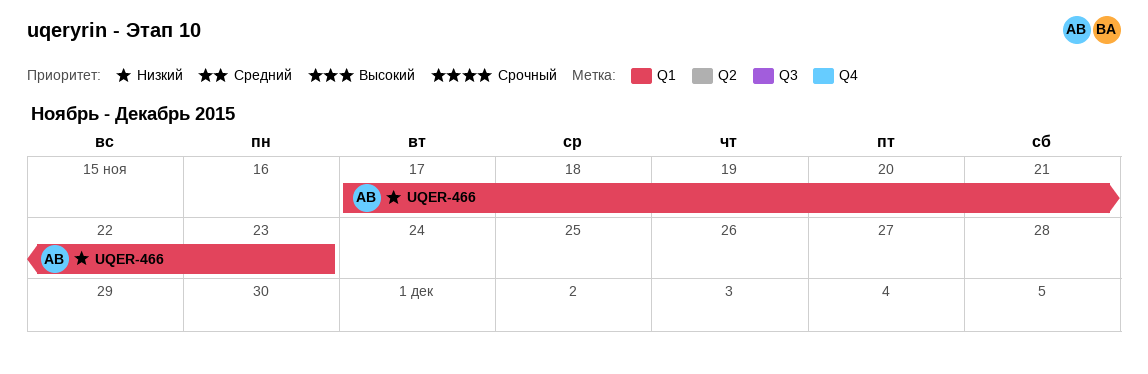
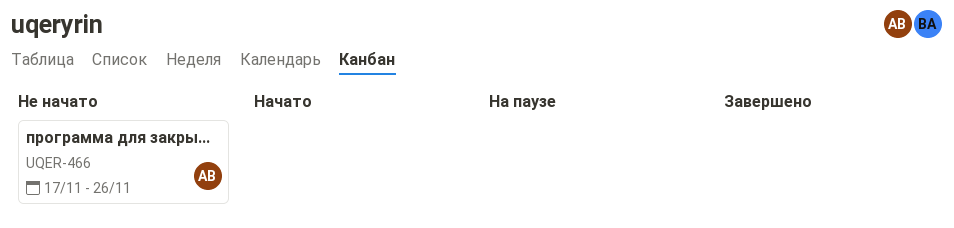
UQER-466, due: Nov 23 -> Nov 26

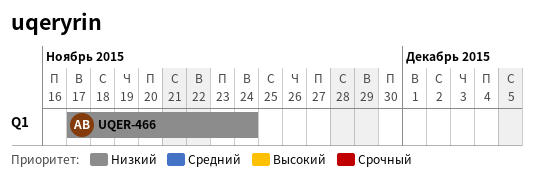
UQER-466, due: Nov 26 -> Nov 24

